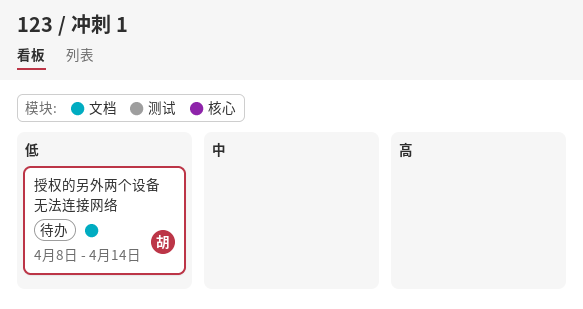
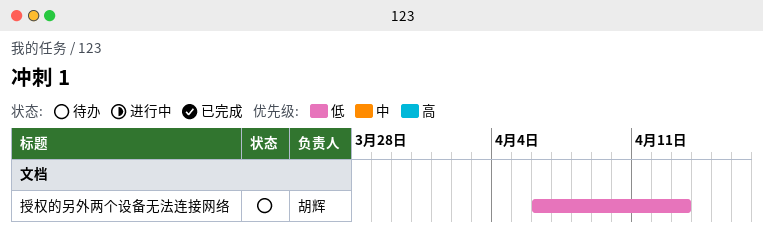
授权的另外两个设备无法连接网络, start: Apr 8 -> Apr 6
授权的另外两个设备无法连接网络, due: Apr 14 -> Apr 13

